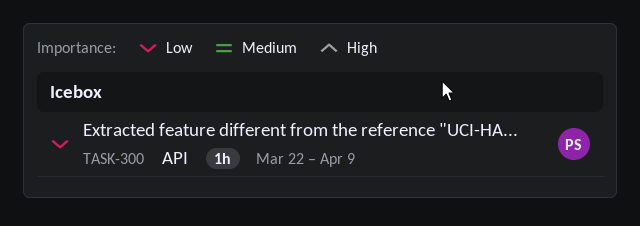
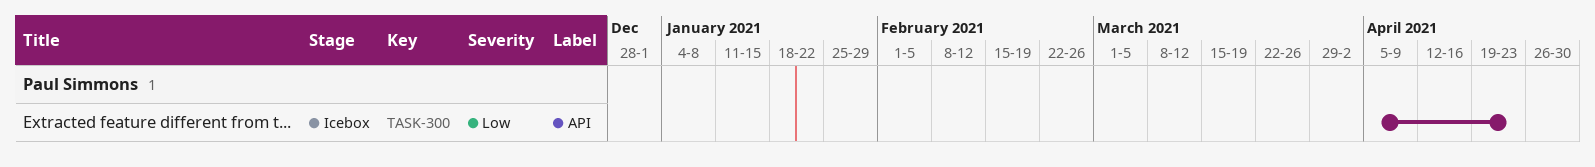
TASK-300, start: Mar 22 -> Apr 5
TASK-300, due: Apr 9 -> Apr 23

